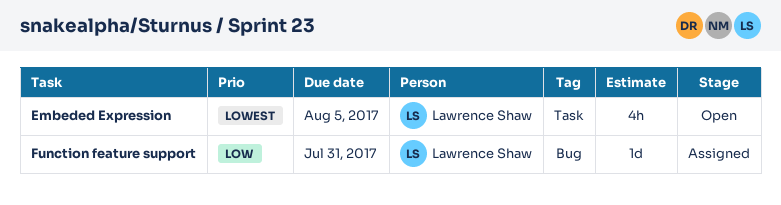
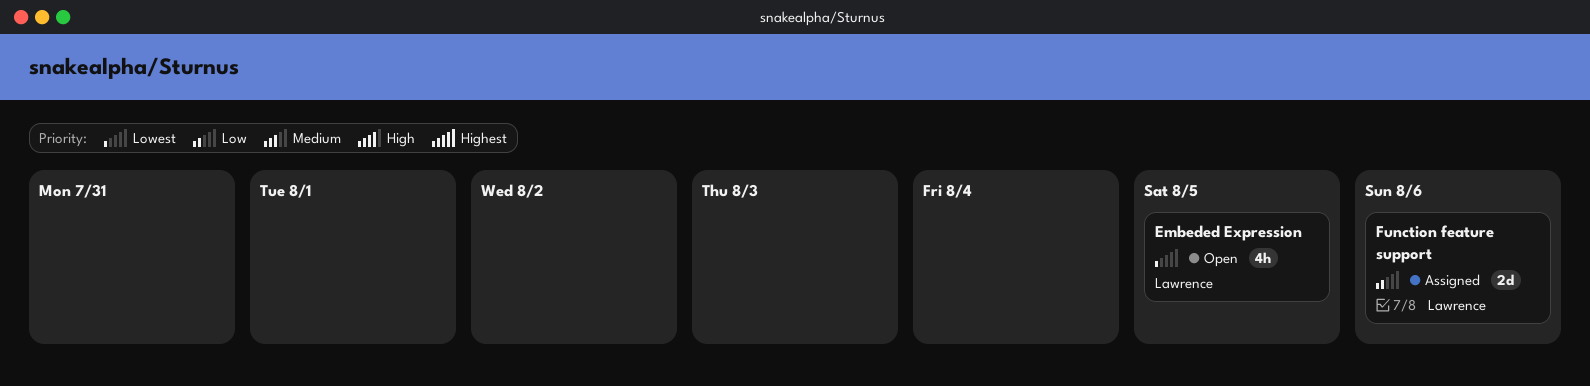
Function feature support, estimate: 1d -> 2d
Function feature support, due: Jul 31 -> Aug 6

